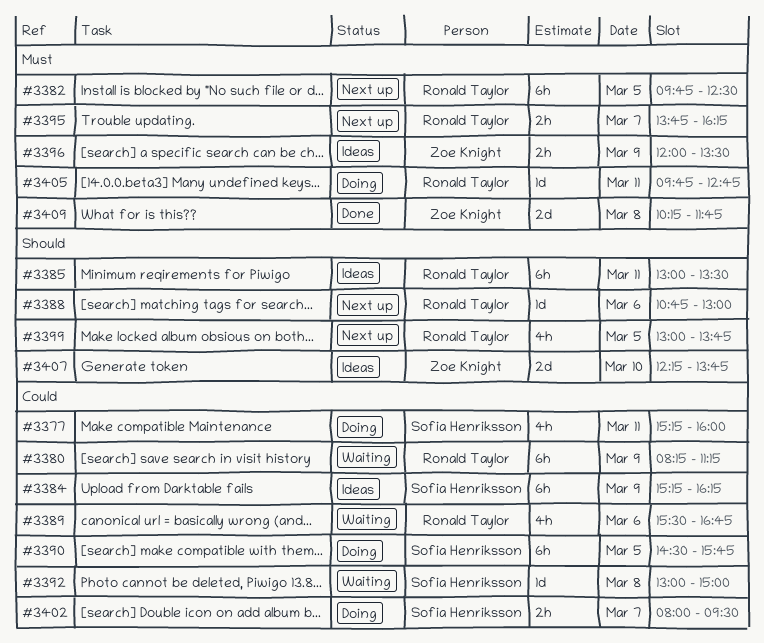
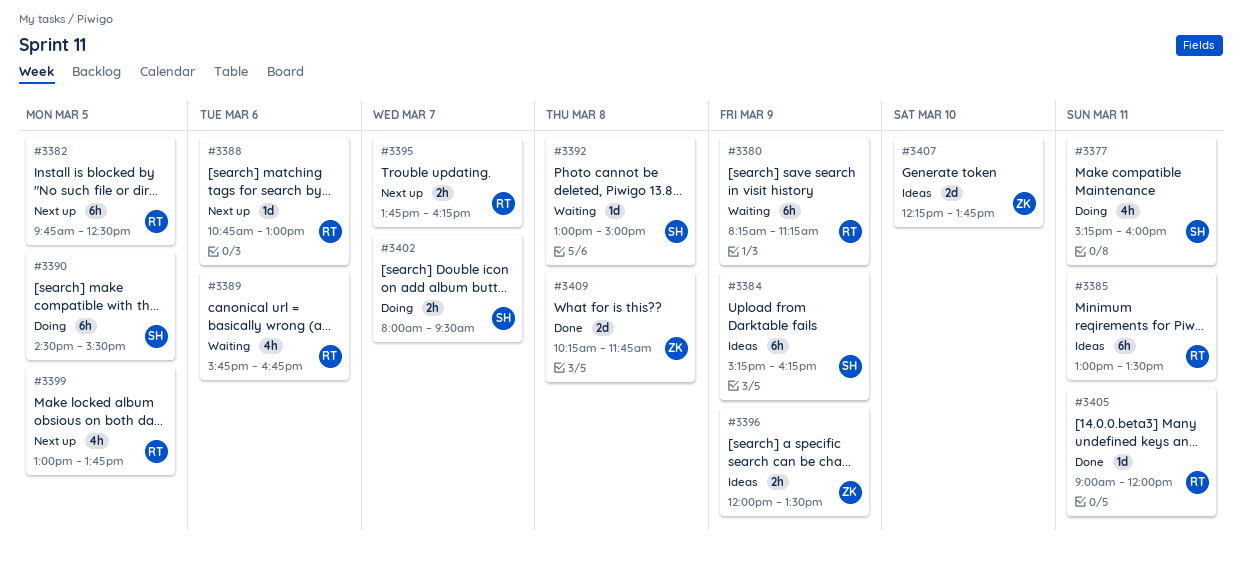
#3389, begins: 15:30 -> 15:45
#3390, ends: 15:45 -> 15:30
#3405, status: Doing -> Done
#3405, begins: 09:45 -> 09:00
#3405, ends: 12:45 -> 12:00

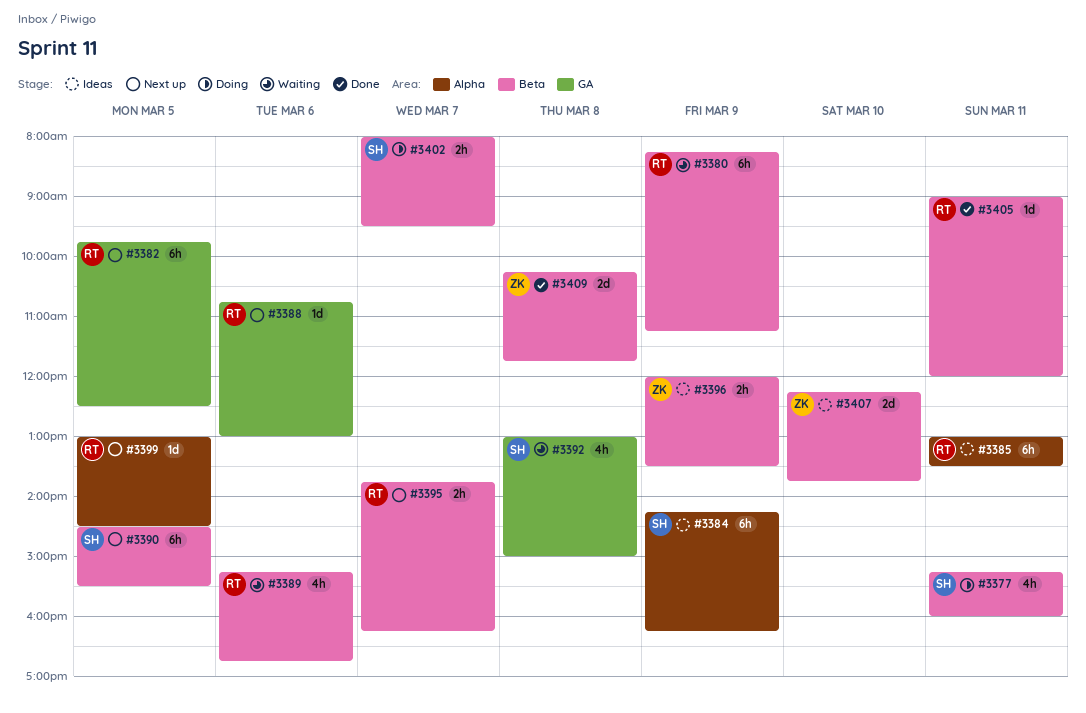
#3384, begins: 15:15 -> 14:15
#3389, begins: 15:45 -> 15:15
#3390, status: Doing -> Next up
#3392, estimate: 1d -> 4h
#3399, estimate: 4h -> 1d
#3399, ends: 13:45 -> 14:30

